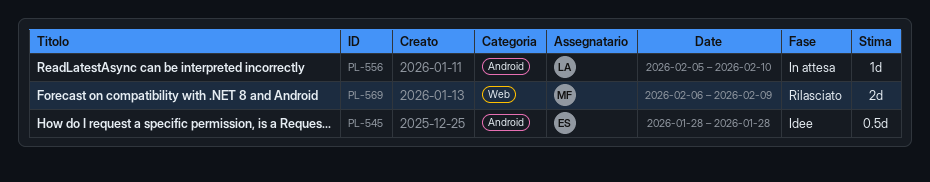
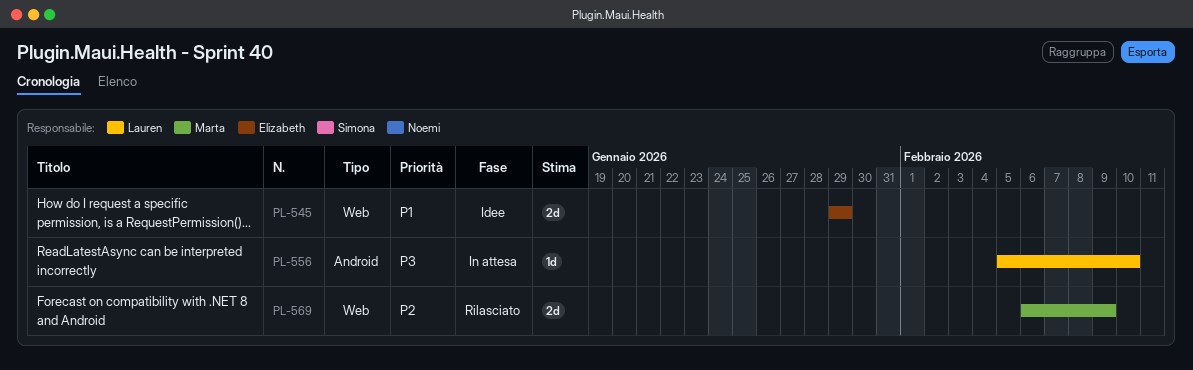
PL-545, label: Android -> Web
PL-545, estimate: 0.5d -> 2d
PL-545, start: Jan 28 -> Jan 29
PL-545, due: Jan 28 -> Jan 29

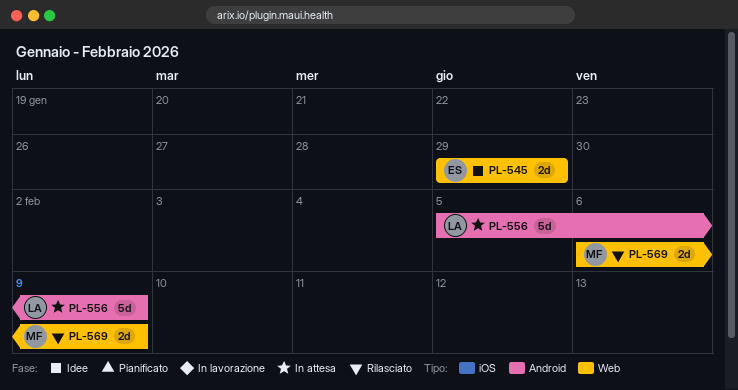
PL-556, estimate: 1d -> 5d
PL-556, due: Feb 10 -> Feb 9

